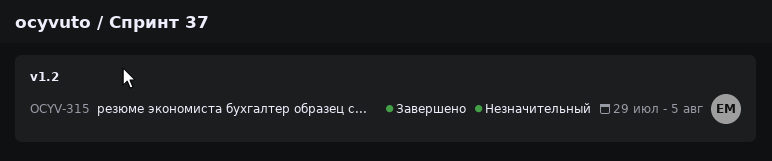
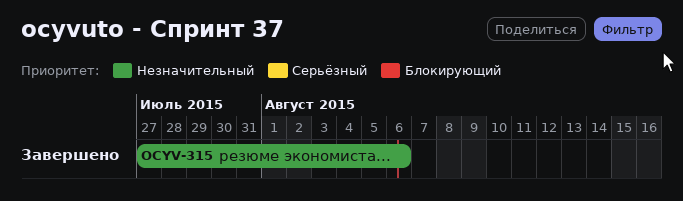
OCYV-315, start: Jul 29 -> Jul 27
OCYV-315, due: Aug 5 -> Aug 6

